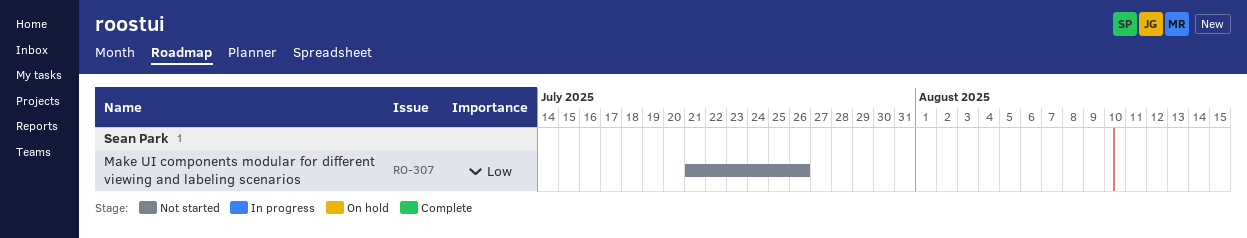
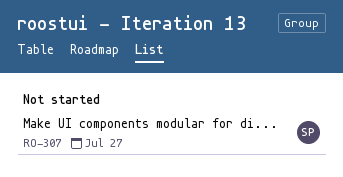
RO-307, due: Jul 26 -> Jul 27

